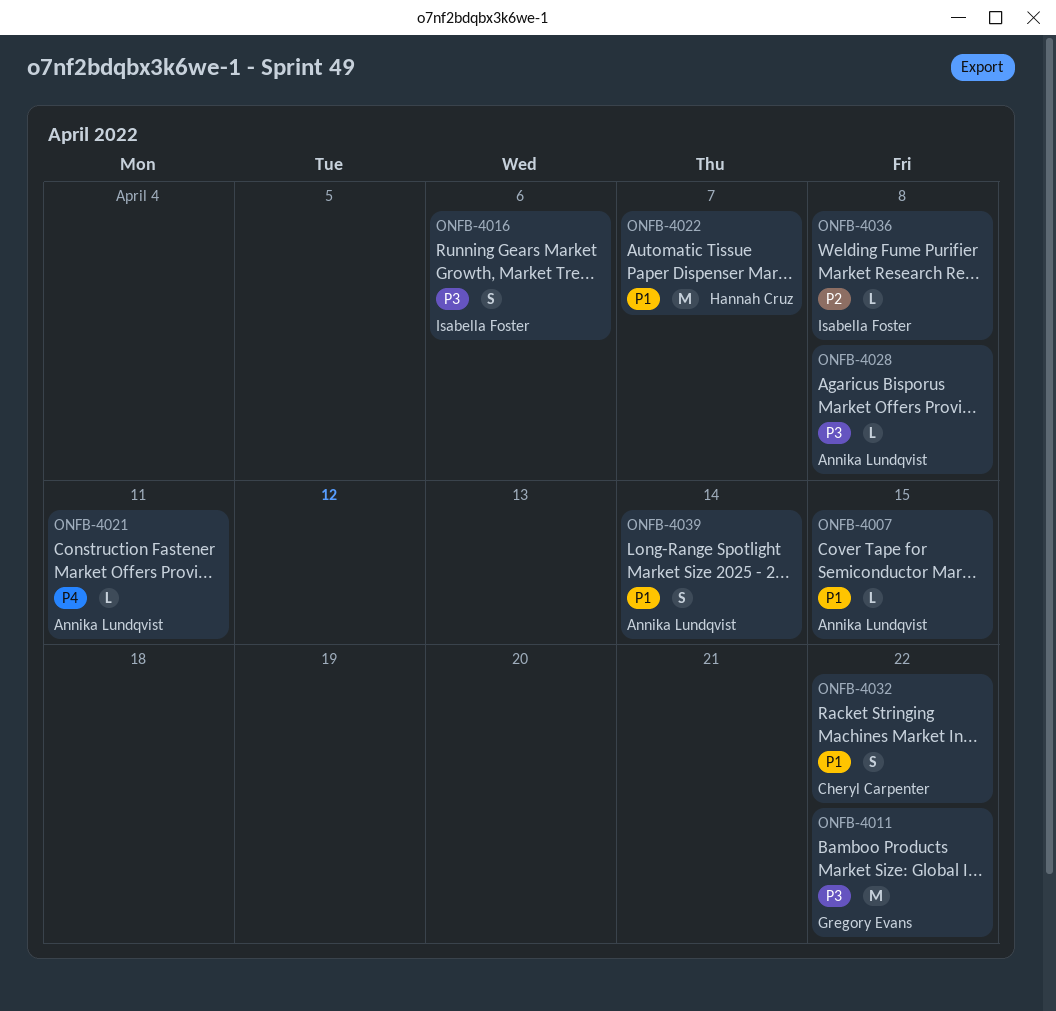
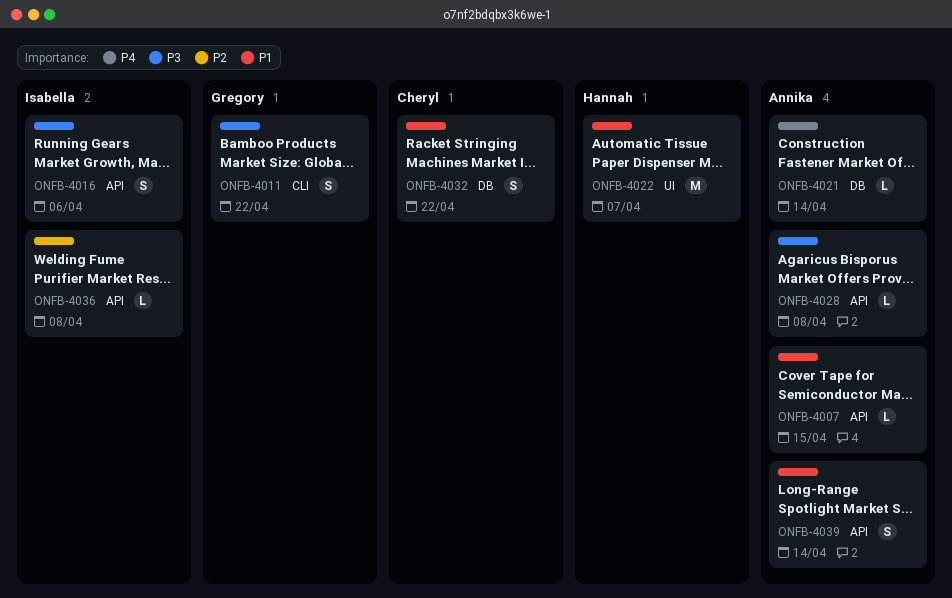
ONFB-4011, estimate: M -> S
ONFB-4021, due: Apr 11 -> Apr 14

